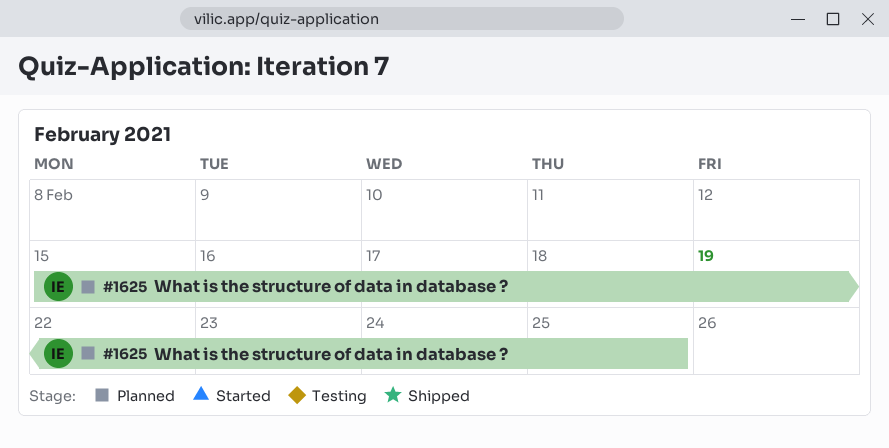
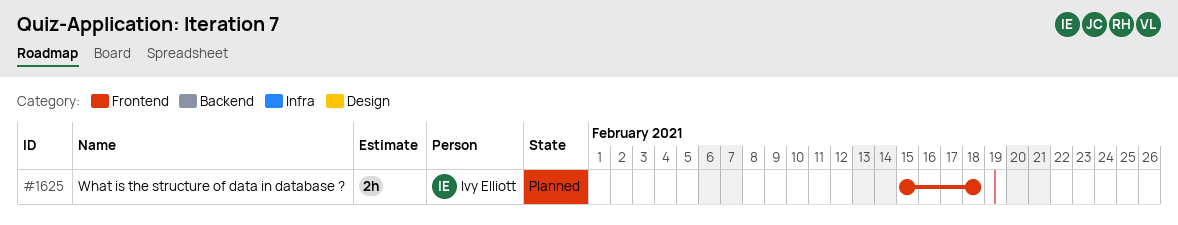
#1625, due: Feb 25 -> Feb 18

